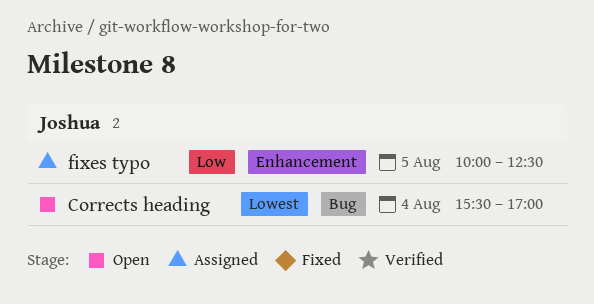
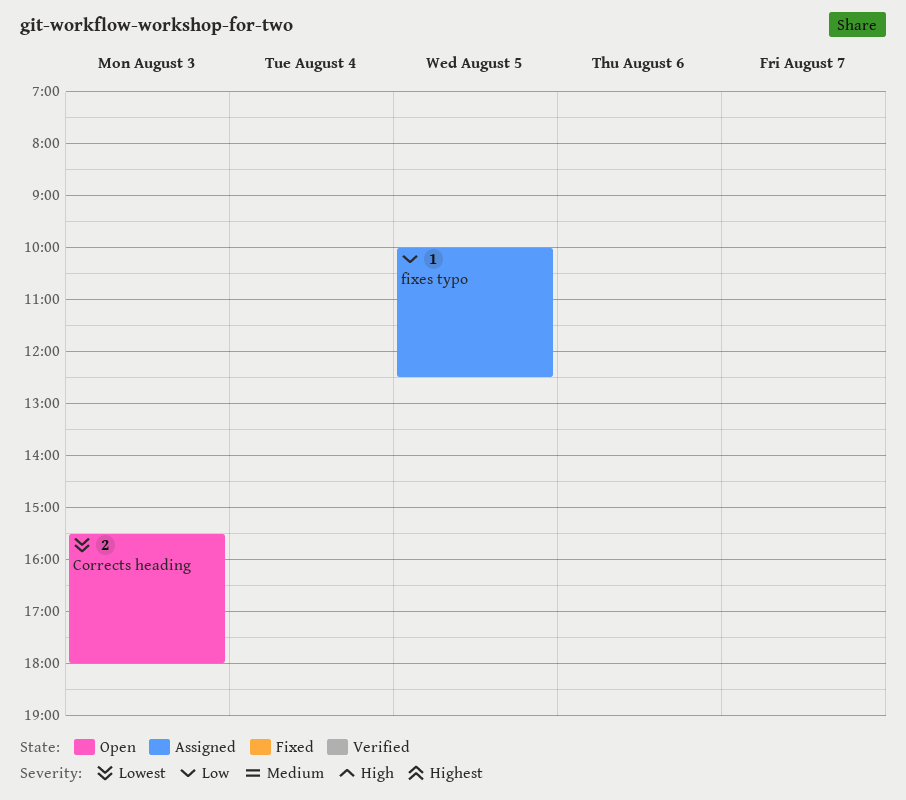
Corrects heading, day: Aug 4 -> Aug 3
Corrects heading, ends: 17:00 -> 18:00

